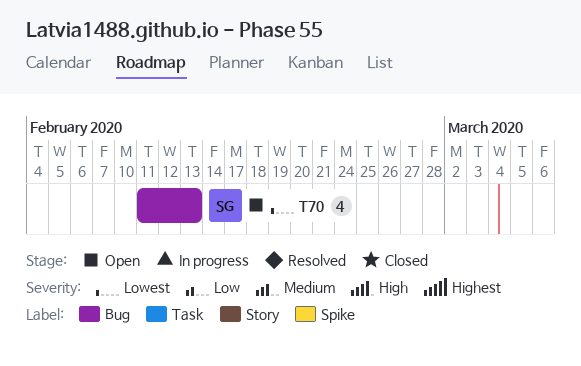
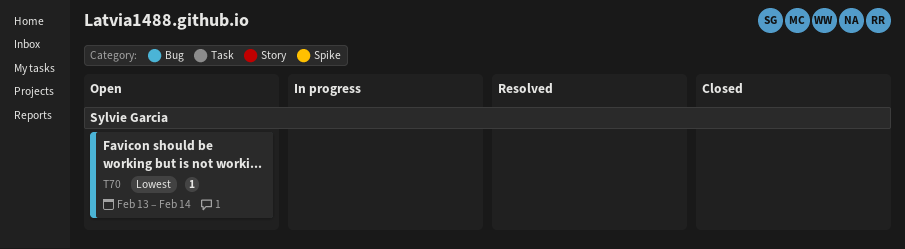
T70, estimate: 4 -> 1
T70, start: Feb 11 -> Feb 13
T70, due: Feb 13 -> Feb 14

